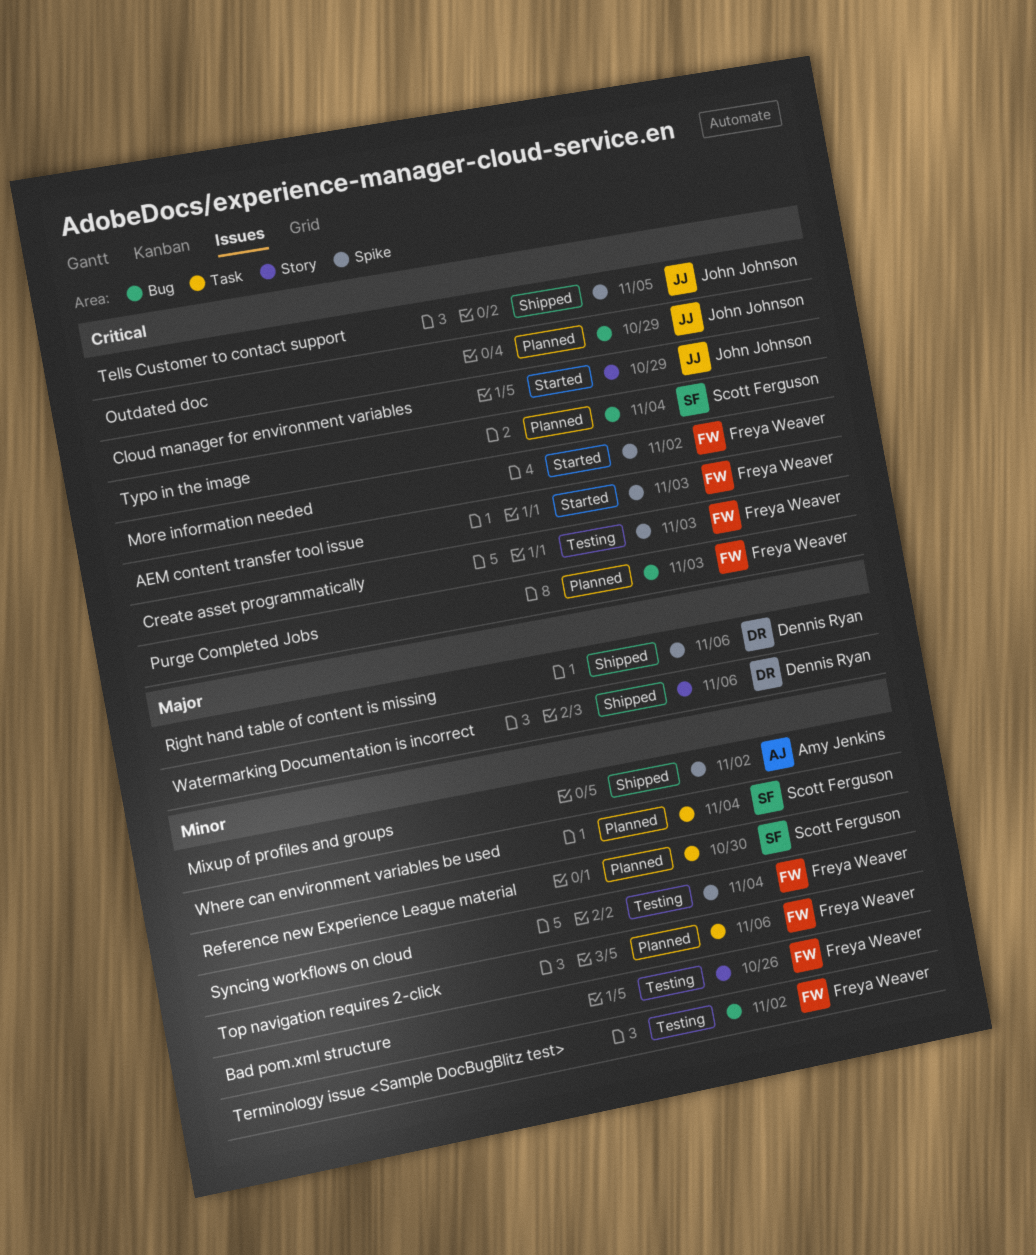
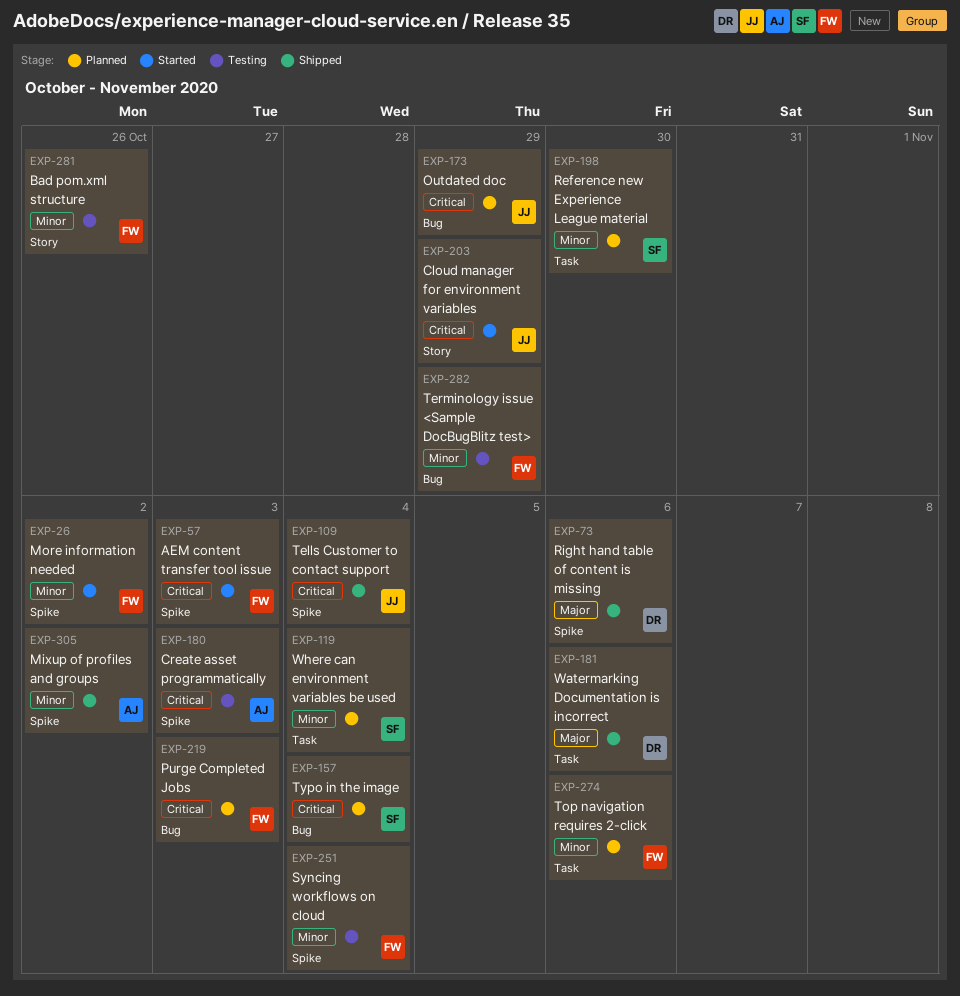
Create asset programmatically, owner: Freya Weaver -> Amy Jenkins
More information needed, priority: Critical -> Minor
Tells Customer to contact support, due: Nov 5 -> Nov 4
Terminology issue <Sample DocBugBlitz test>, due: Nov 2 -> Oct 29
Watermarking Documentation is incorrect, label: Story -> Task

